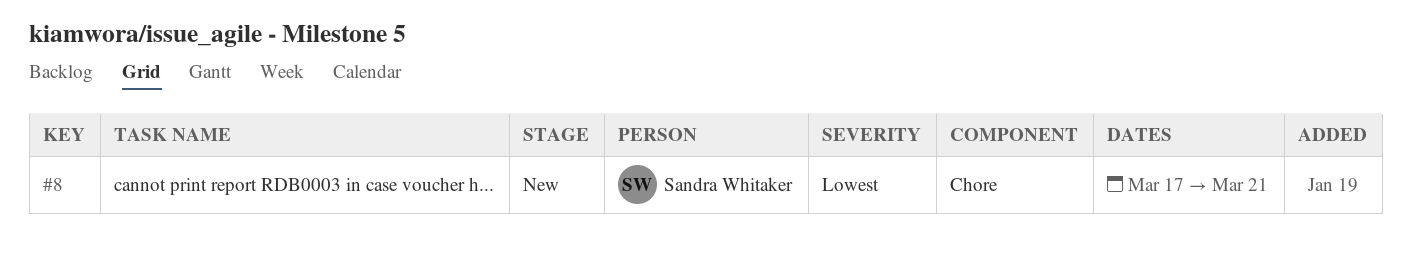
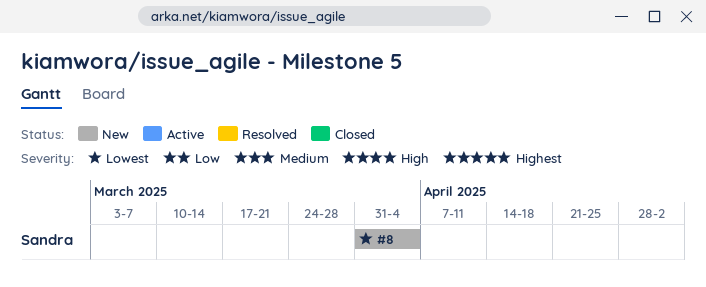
#8, start: Mar 17 -> Mar 31
#8, due: Mar 21 -> Apr 4

